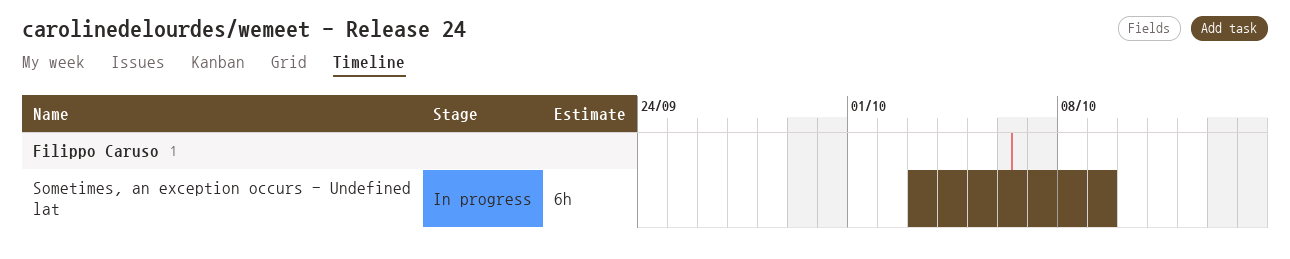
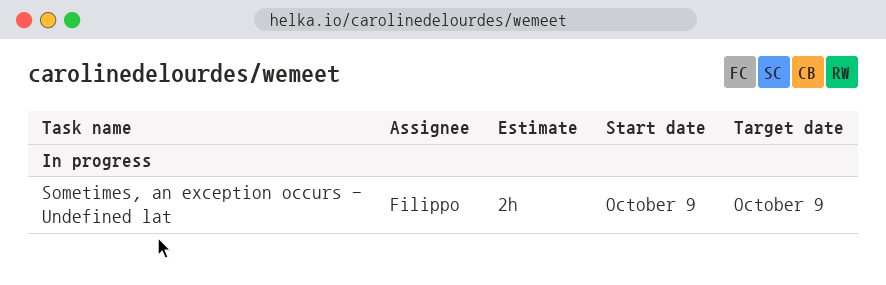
Sometimes, an exception occurs - Undefined lat, estimate: 6h -> 2h
Sometimes, an exception occurs - Undefined lat, start: Oct 3 -> Oct 9

